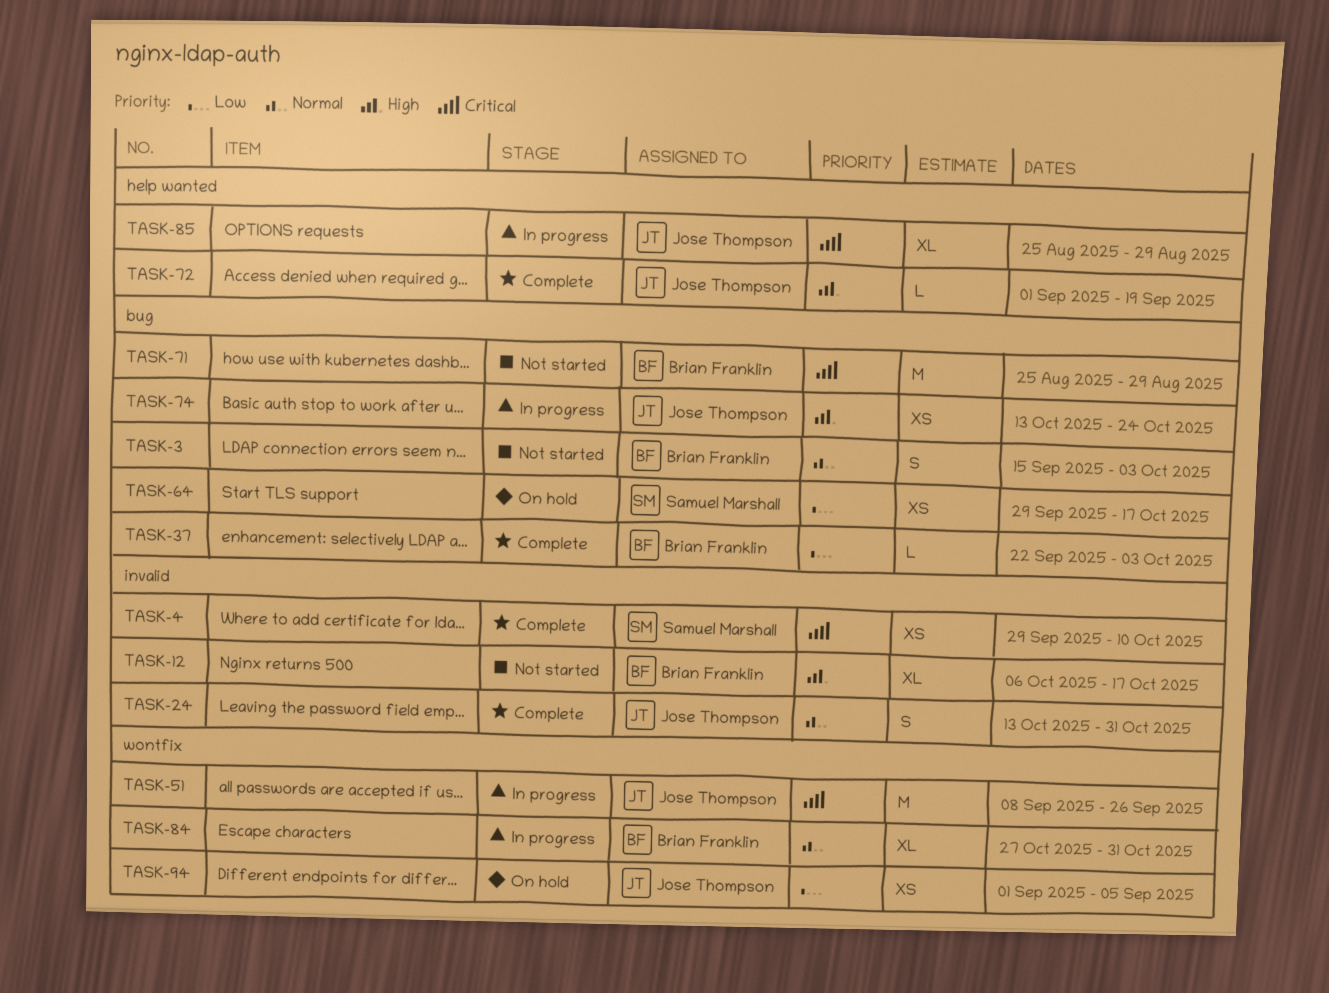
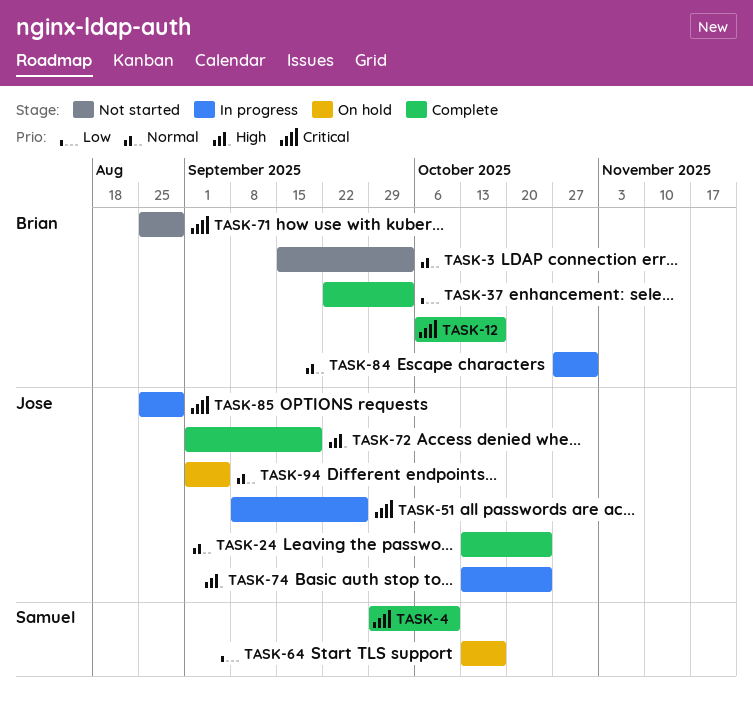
TASK-12, status: Not started -> Complete
TASK-12, priority: High -> Critical
TASK-24, due: Oct 31 -> Oct 24
TASK-64, start: Sep 29 -> Oct 13
TASK-94, priority: Low -> Normal

